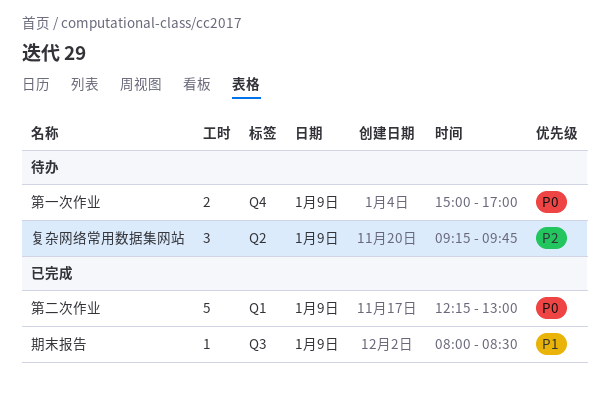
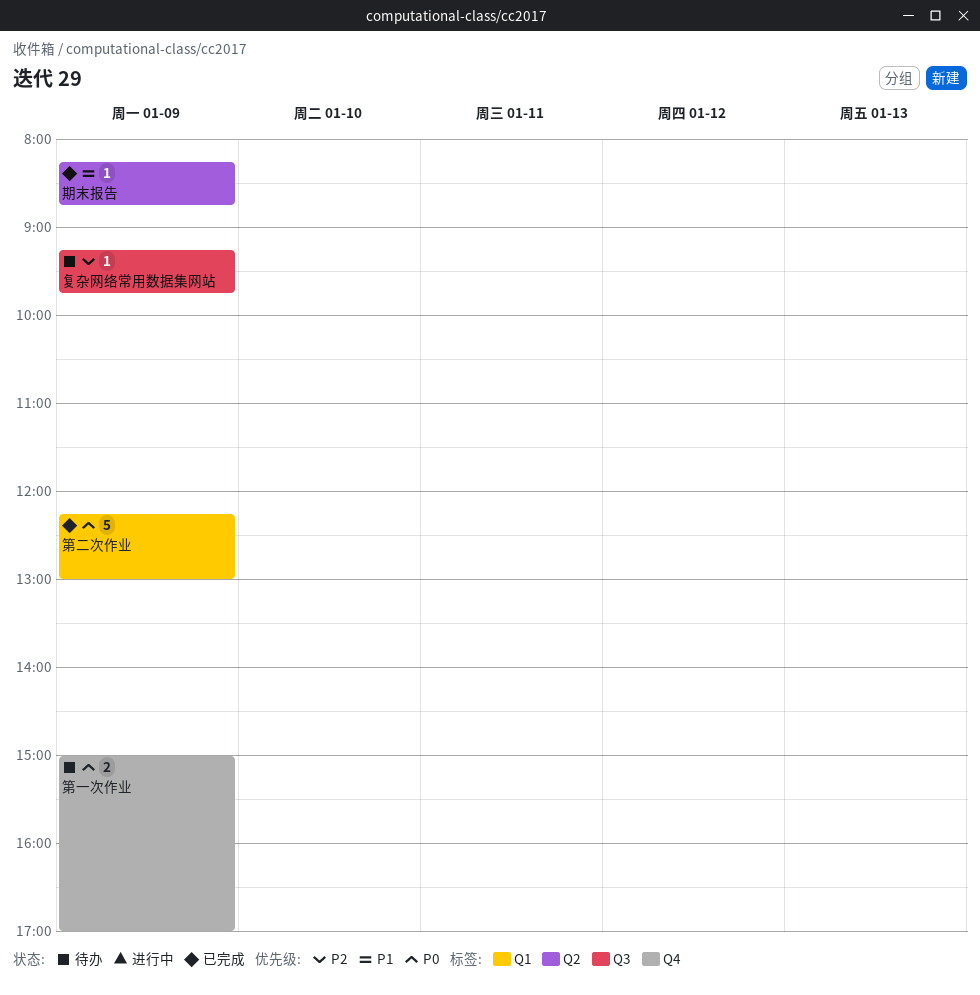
复杂网络常用数据集网站, label: Q2 -> Q3
复杂网络常用数据集网站, estimate: 3 -> 1
期末报告, label: Q3 -> Q2
期末报告, begins: 08:00 -> 08:15
期末报告, ends: 08:30 -> 08:45

